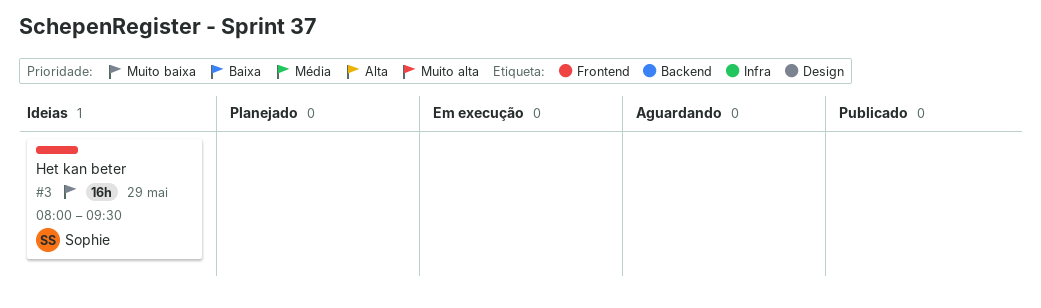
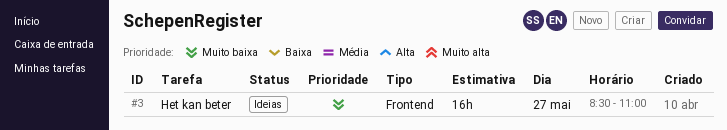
#3, day: May 29 -> May 27
#3, begins: 08:00 -> 08:30
#3, ends: 09:30 -> 11:00

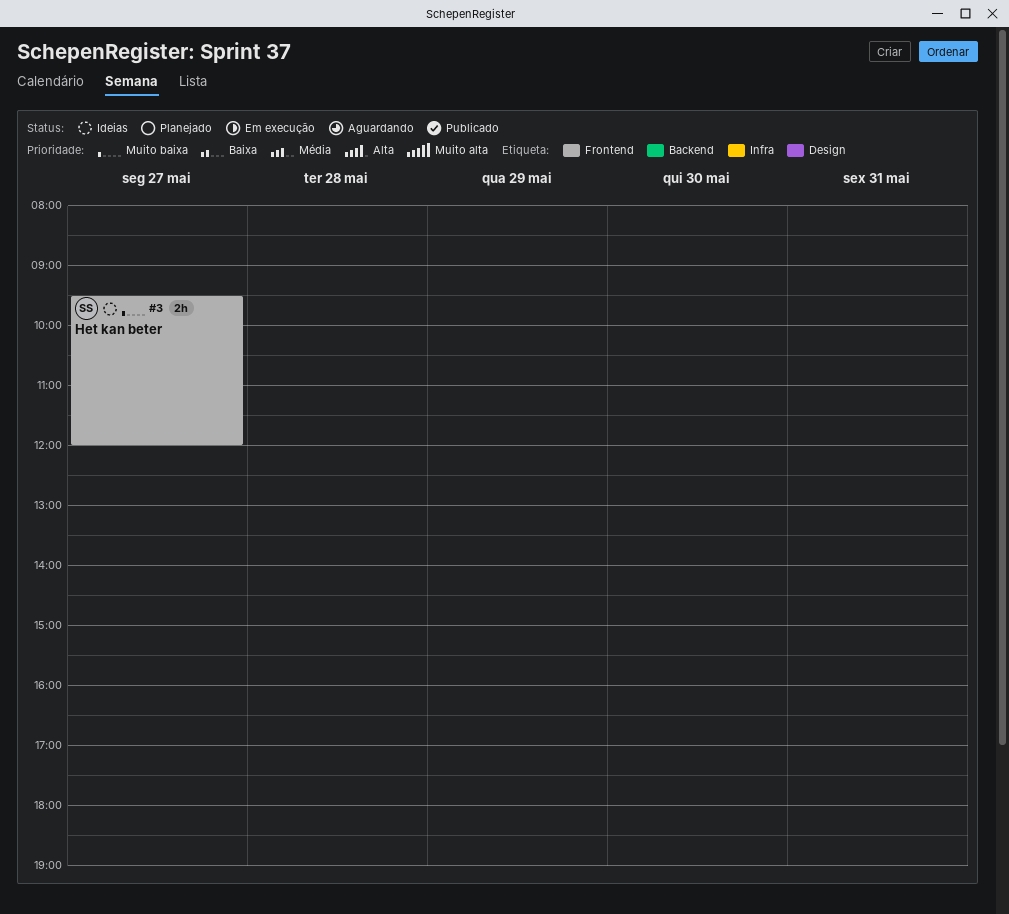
#3, estimate: 16h -> 2h
#3, begins: 08:30 -> 09:30
#3, ends: 11:00 -> 12:00

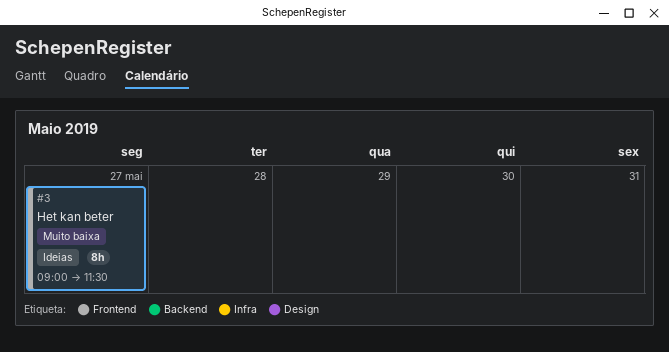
#3, estimate: 2h -> 8h
#3, begins: 09:30 -> 09:00
#3, ends: 12:00 -> 11:30

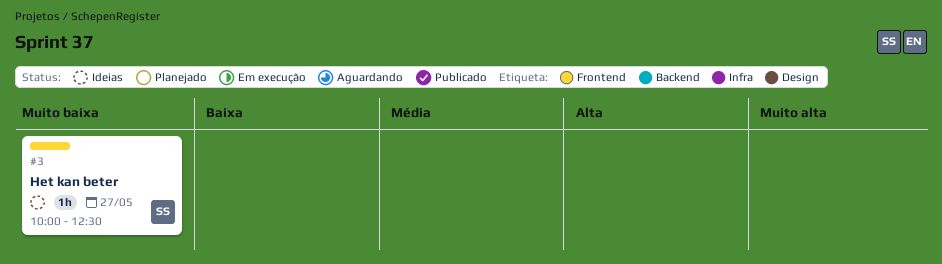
#3, estimate: 8h -> 1h
#3, begins: 09:00 -> 10:00
#3, ends: 11:30 -> 12:30

